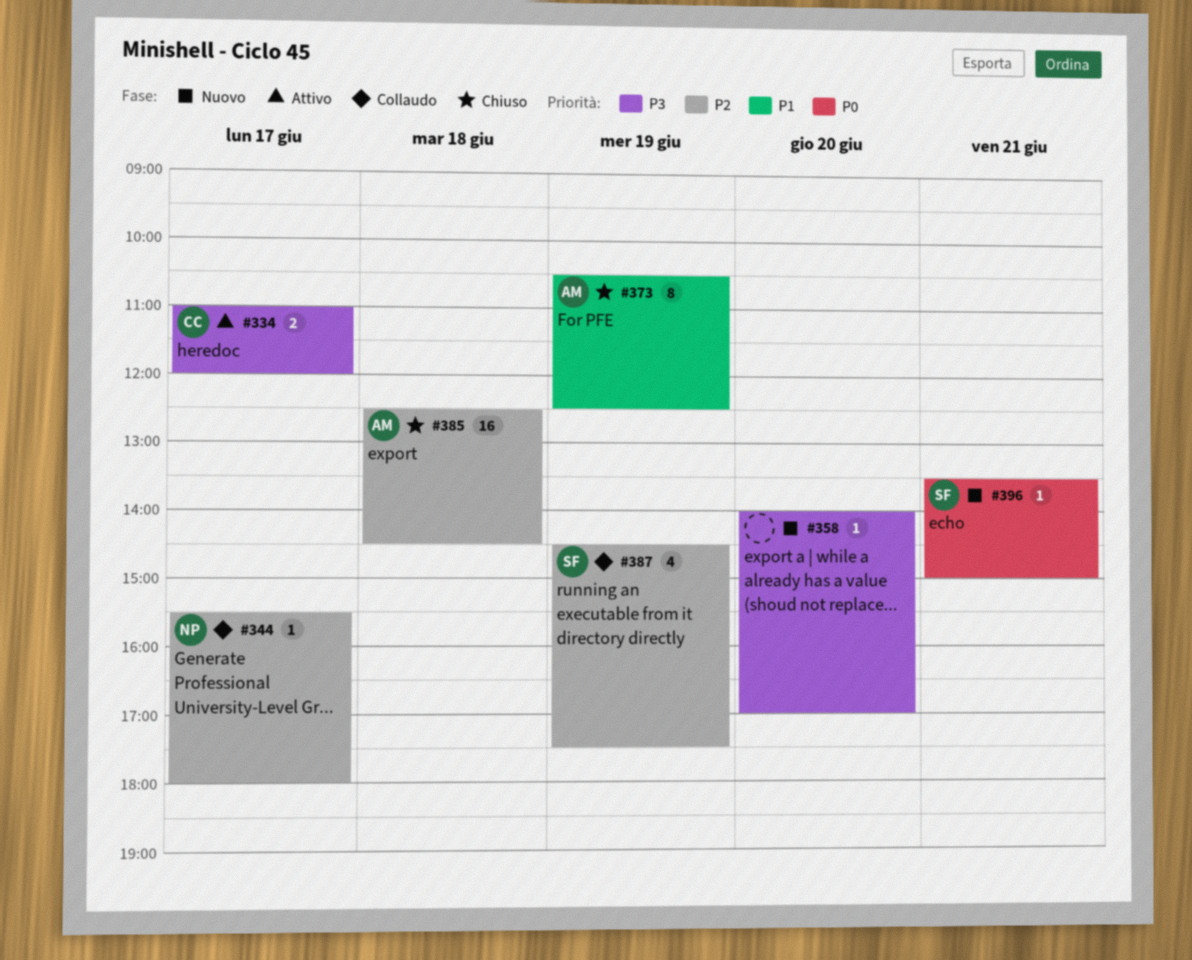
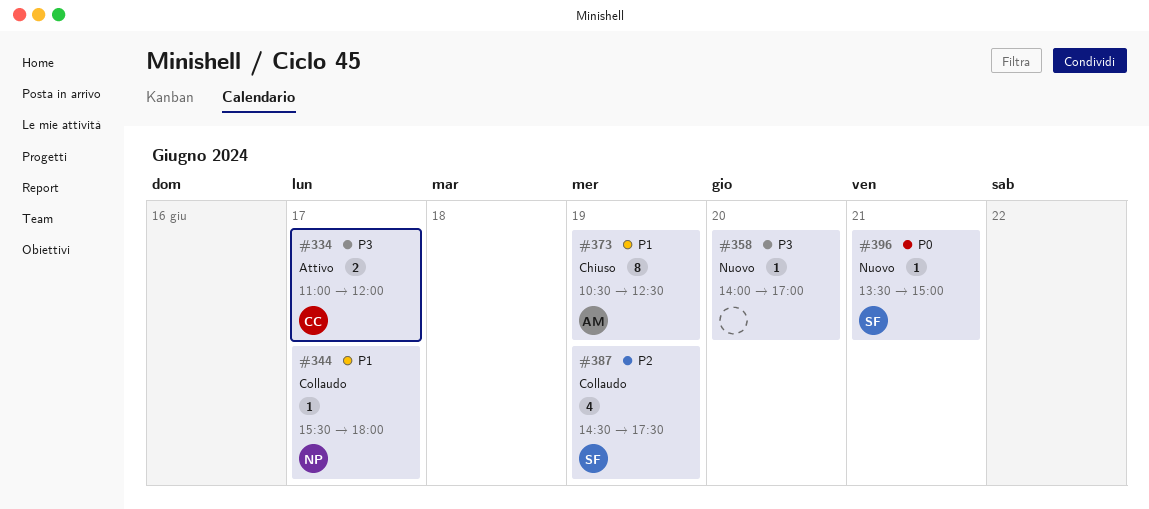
#344, priority: P2 -> P1
#385: present -> none

